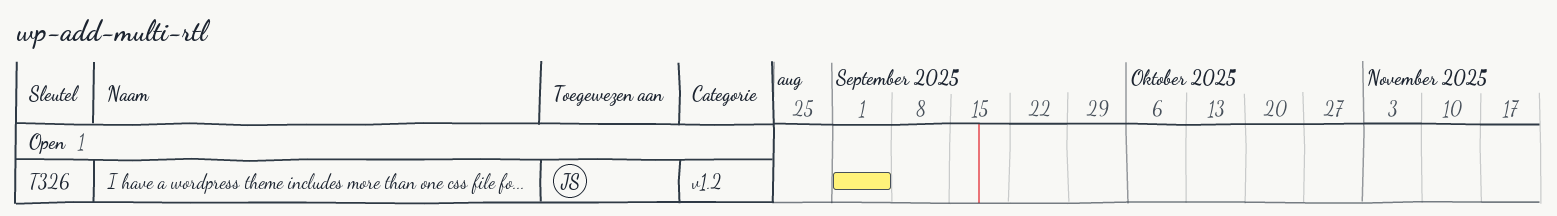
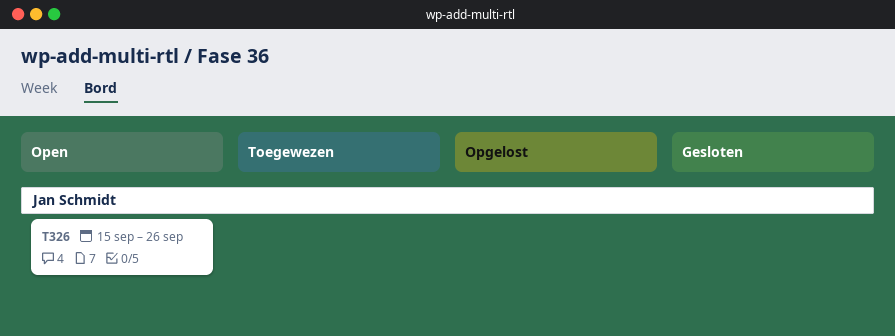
T326, start: Sep 1 -> Sep 15
T326, due: Sep 5 -> Sep 26

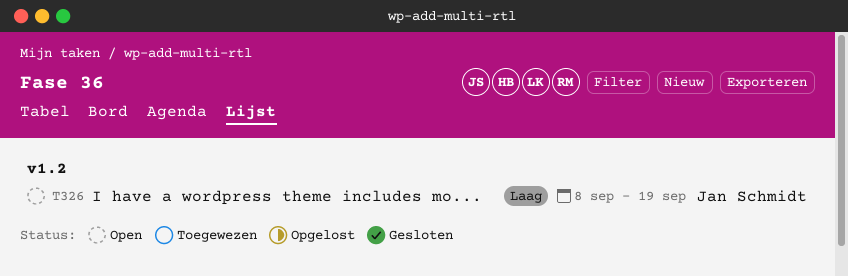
T326, start: Sep 15 -> Sep 8
T326, due: Sep 26 -> Sep 19

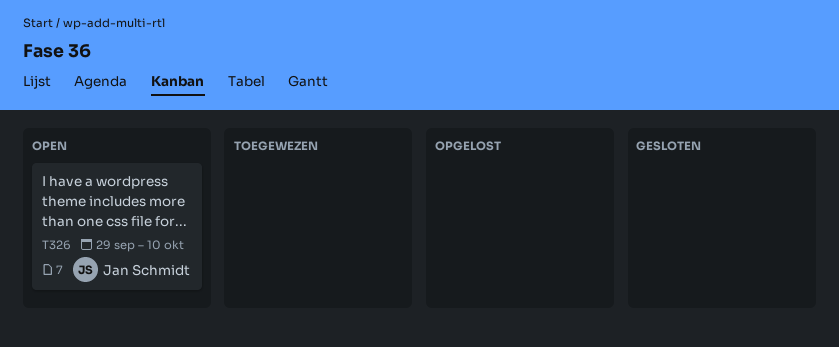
T326, start: Sep 8 -> Sep 29
T326, due: Sep 19 -> Oct 10

